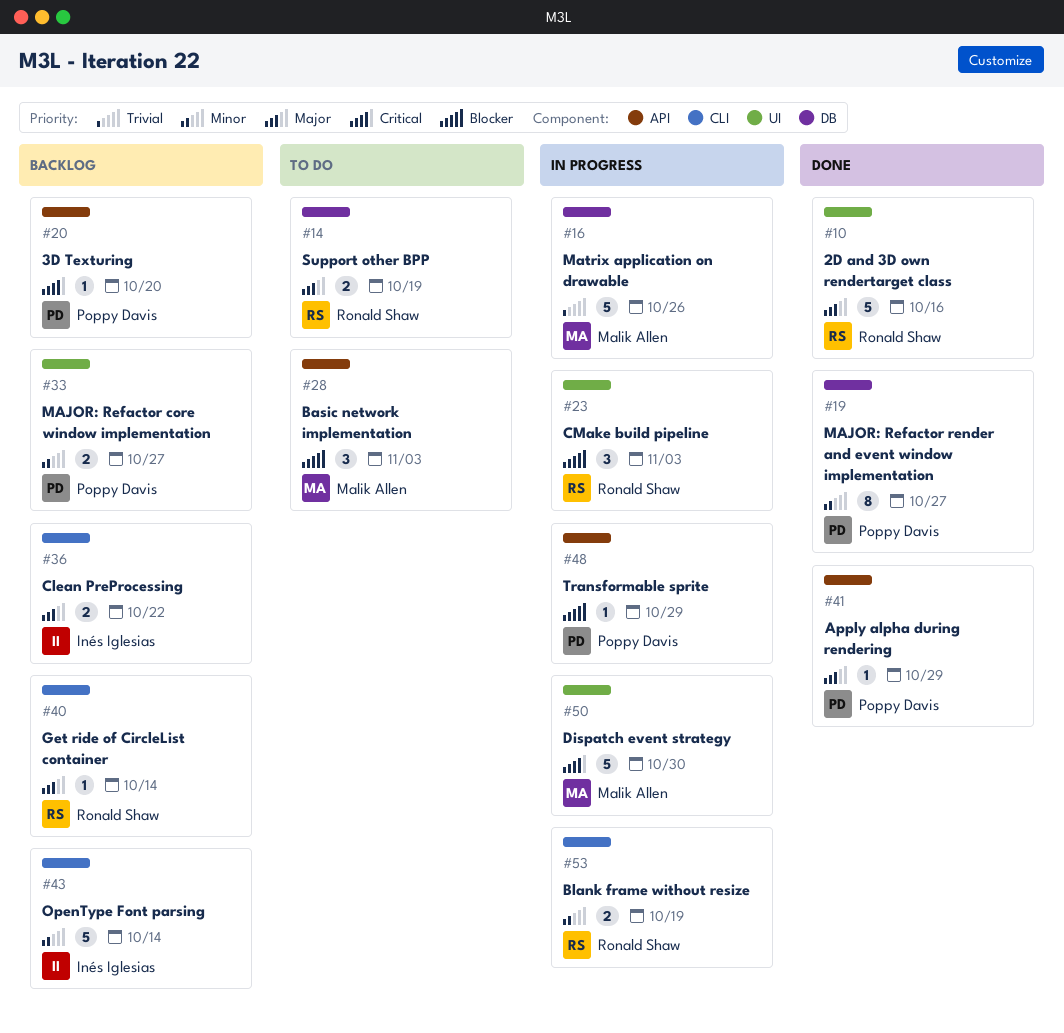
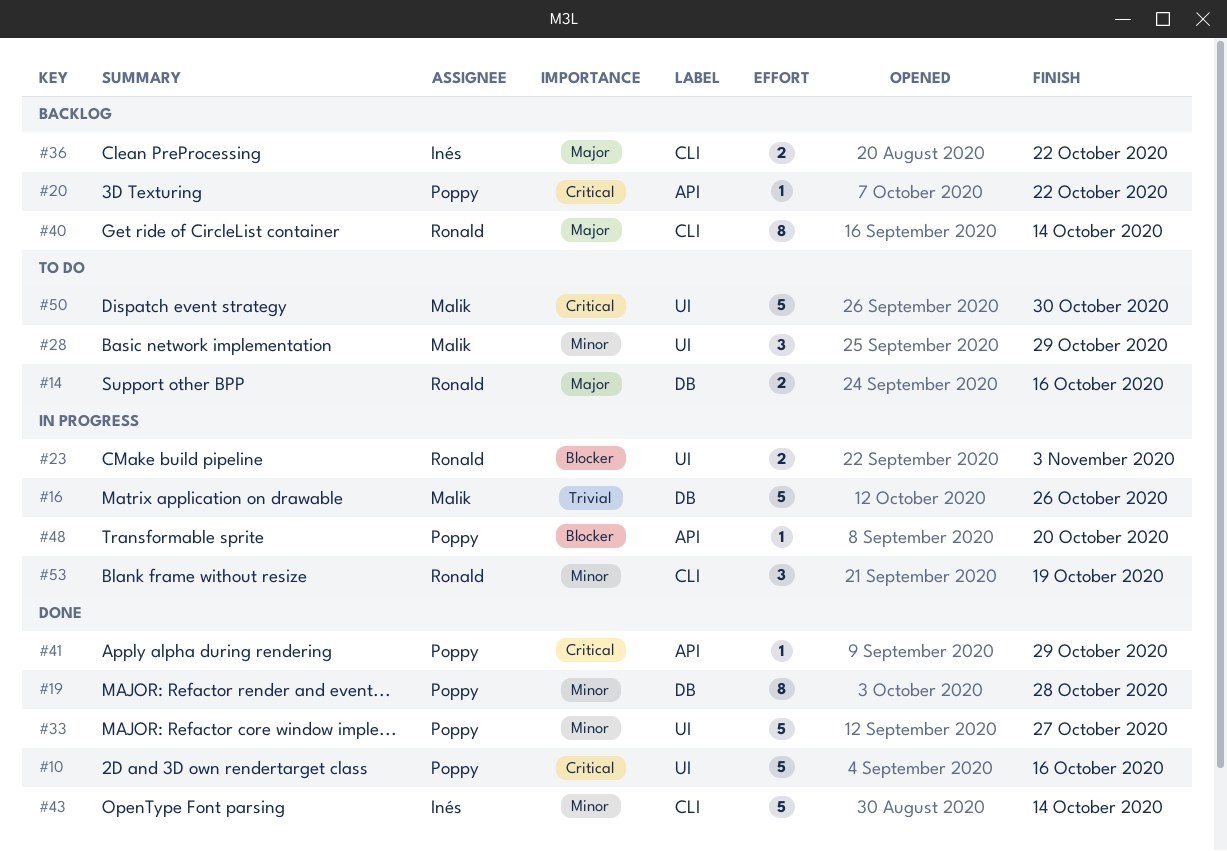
#10, owner: Ronald Shaw -> Poppy Davis
#10, priority: Major -> Critical
#14, due: Oct 19 -> Oct 16
#19, due: Oct 27 -> Oct 28
#20, due: Oct 20 -> Oct 22
#23, estimate: 3 -> 2
#28, priority: Blocker -> Minor
#28, label: API -> UI
#28, due: Nov 3 -> Oct 29
#33, status: Backlog -> Done
#33, estimate: 2 -> 5
#40, estimate: 1 -> 8
#41, priority: Major -> Critical
#43, status: Backlog -> Done
#48, due: Oct 29 -> Oct 20
#50, status: In progress -> To do
#53, estimate: 2 -> 3

